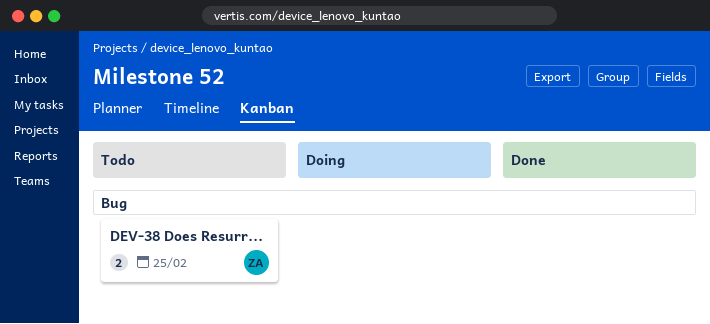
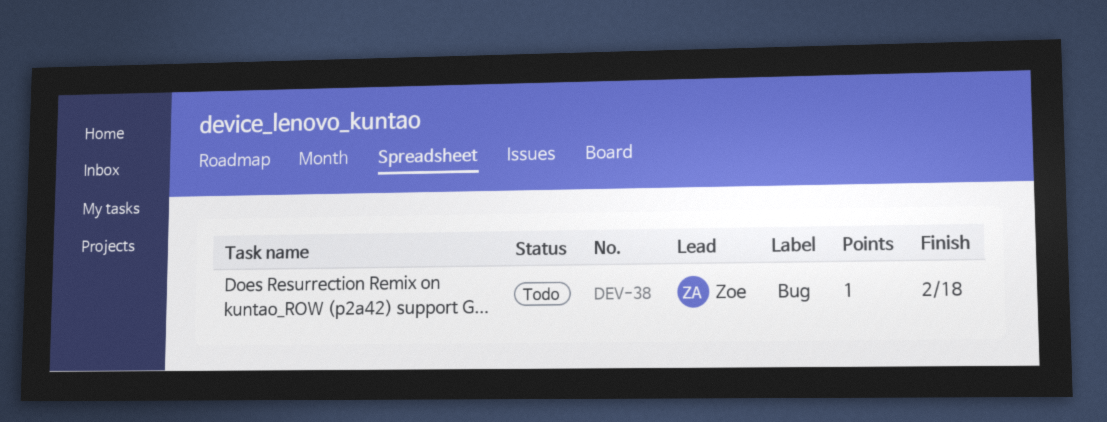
DEV-38, estimate: 2 -> 1
DEV-38, due: Feb 25 -> Feb 18

